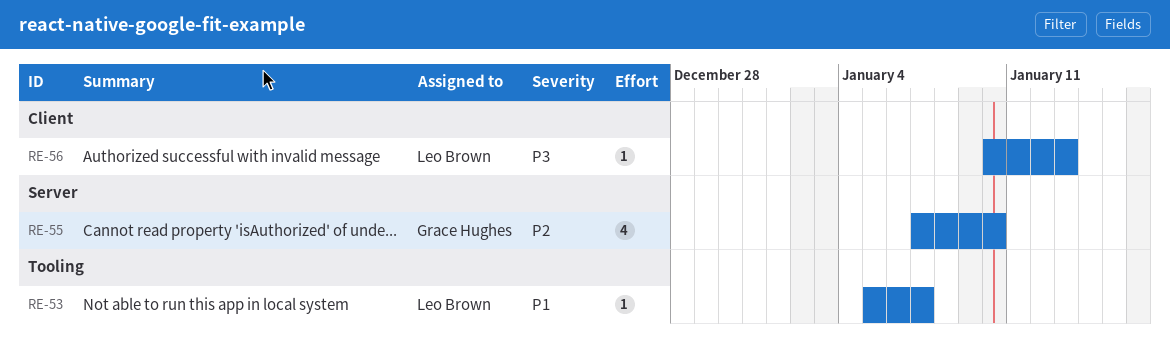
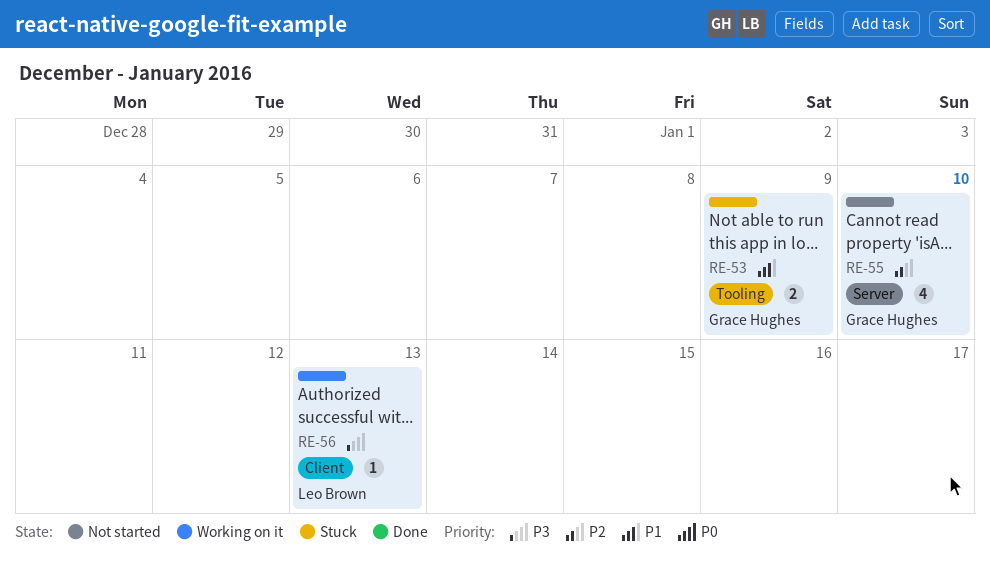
RE-53, owner: Leo Brown -> Grace Hughes
RE-53, estimate: 1 -> 2
RE-53, due: Jan 7 -> Jan 9

